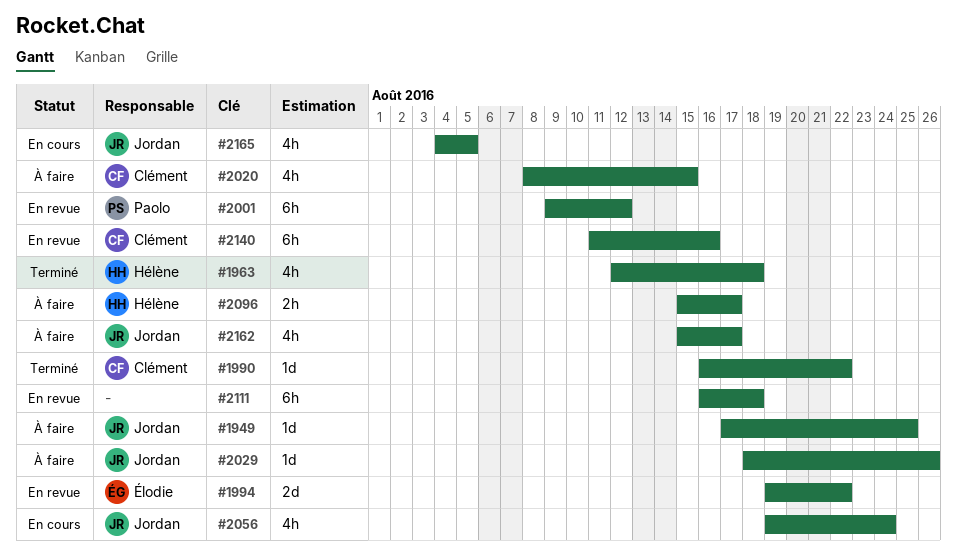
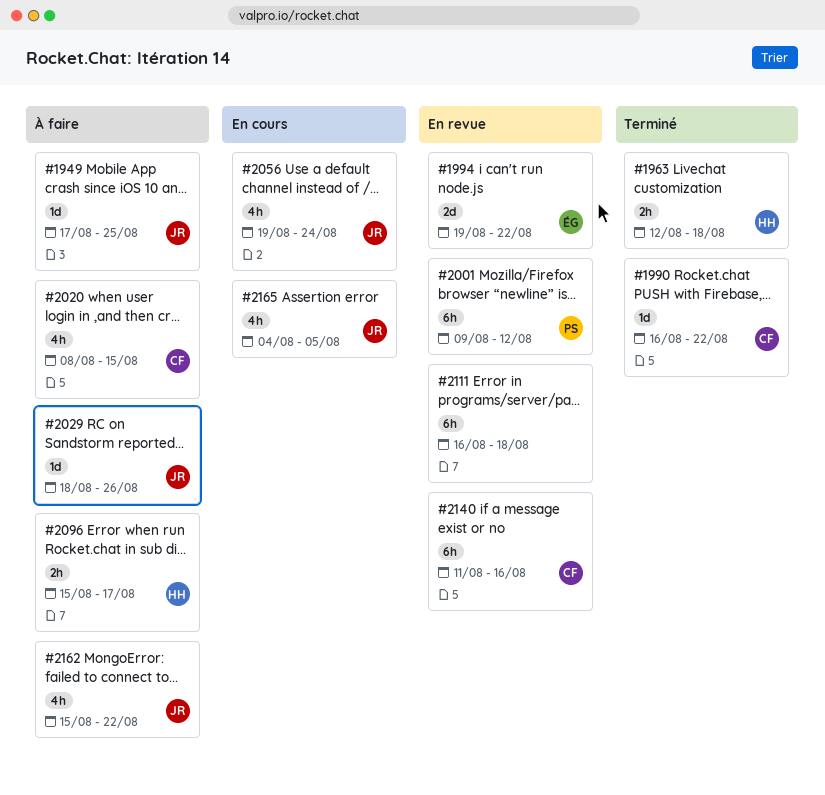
#1963, estimate: 4h -> 2h
#2162, due: Aug 17 -> Aug 22

